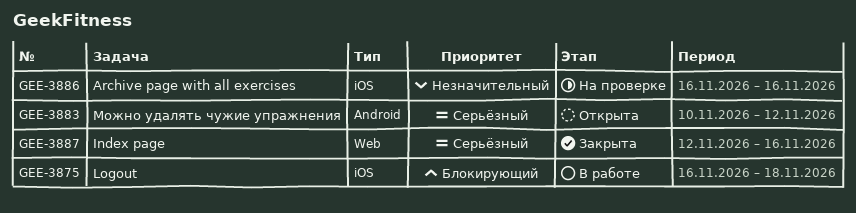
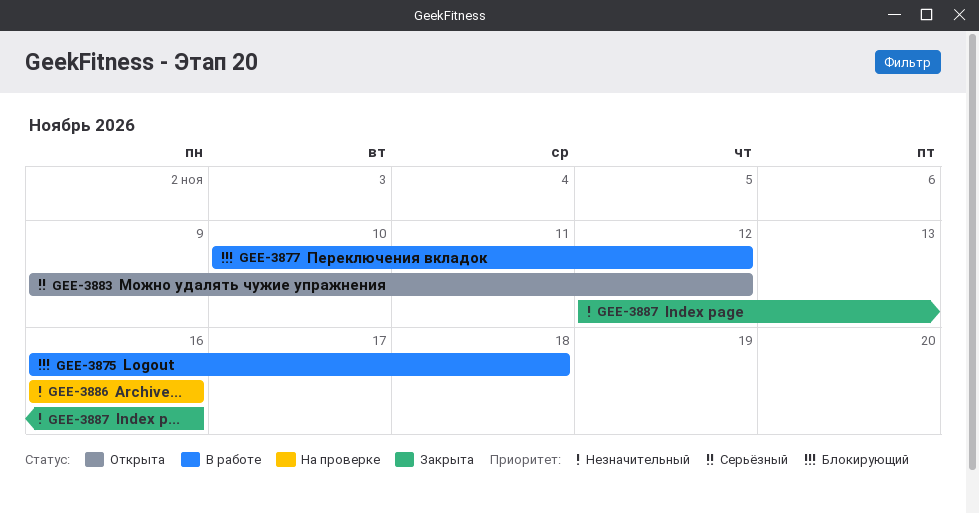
GEE-3877: none -> present
GEE-3883, start: Nov 10 -> Nov 9
GEE-3887, priority: Серьёзный -> Незначительный

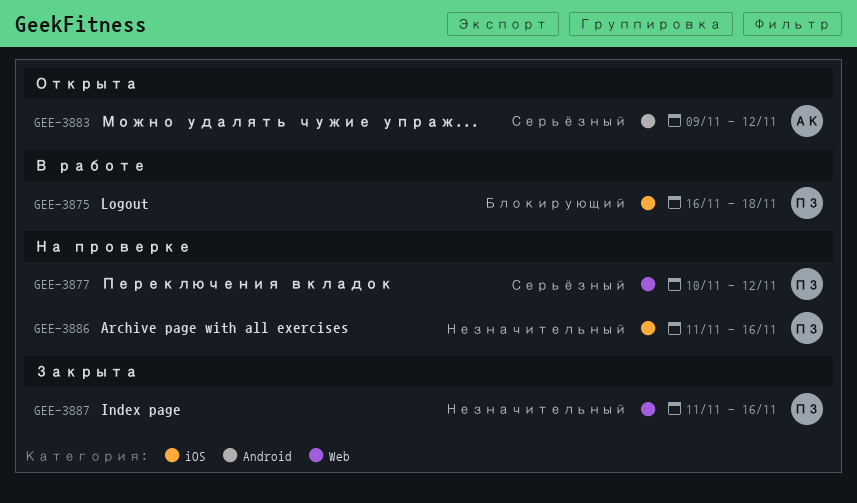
GEE-3877, status: В работе -> На проверке
GEE-3877, priority: Блокирующий -> Серьёзный
GEE-3886, start: Nov 16 -> Nov 11
GEE-3887, start: Nov 12 -> Nov 11

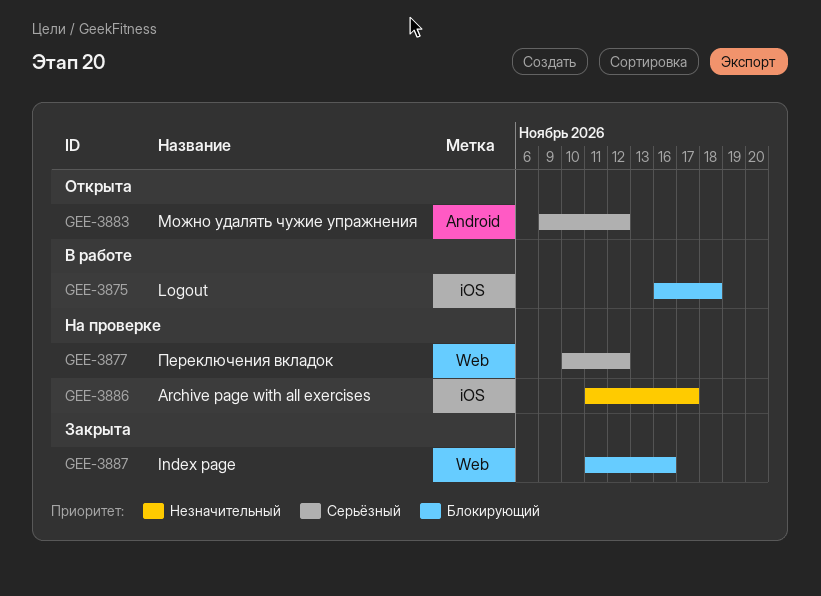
GEE-3886, due: Nov 16 -> Nov 17
GEE-3887, priority: Незначительный -> Блокирующий

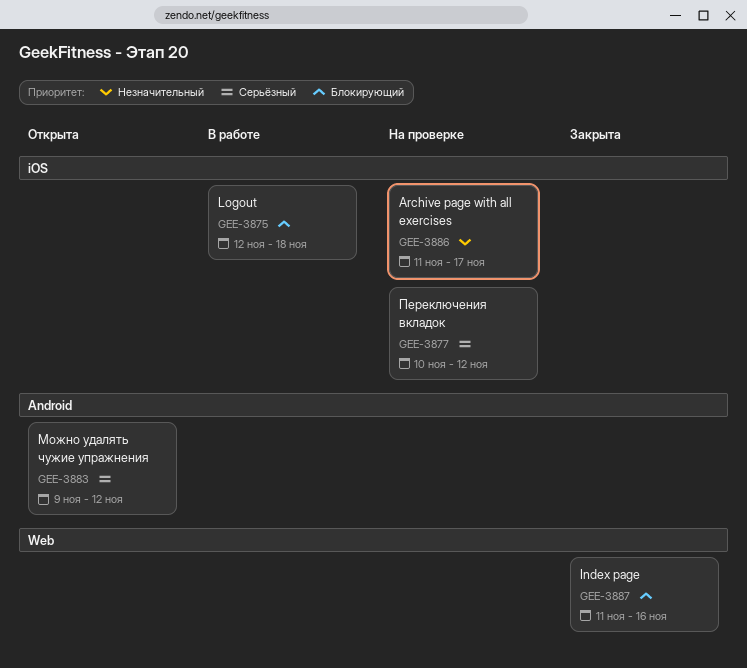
GEE-3875, start: Nov 16 -> Nov 12
GEE-3877, label: Web -> iOS

